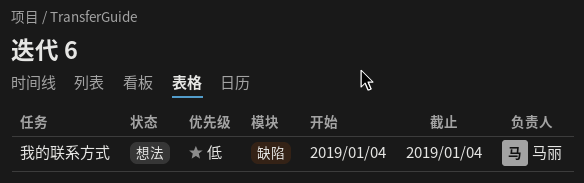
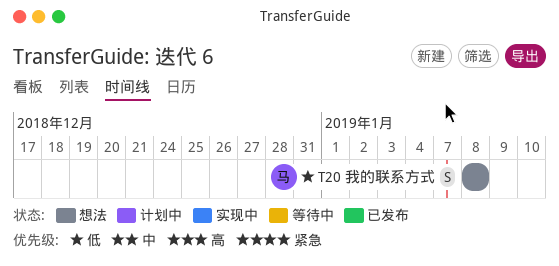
我的联系方式, start: Jan 4 -> Jan 8
我的联系方式, due: Jan 4 -> Jan 8

